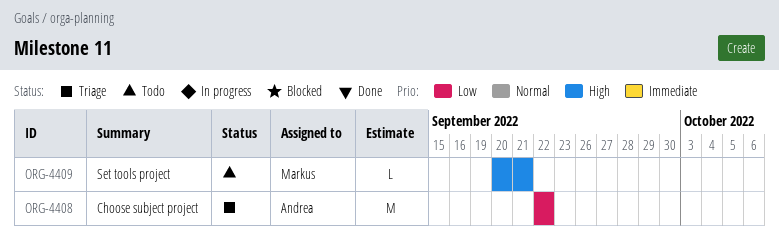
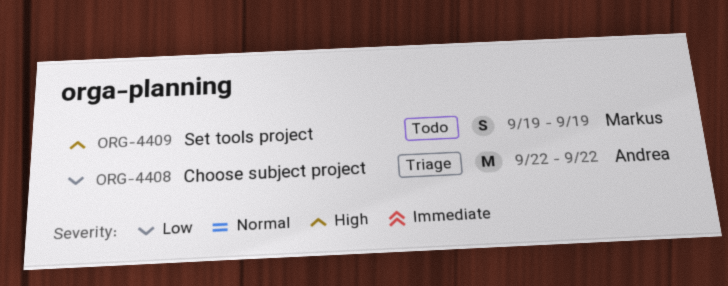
ORG-4409, estimate: L -> S
ORG-4409, start: Sep 20 -> Sep 19
ORG-4409, due: Sep 21 -> Sep 19

